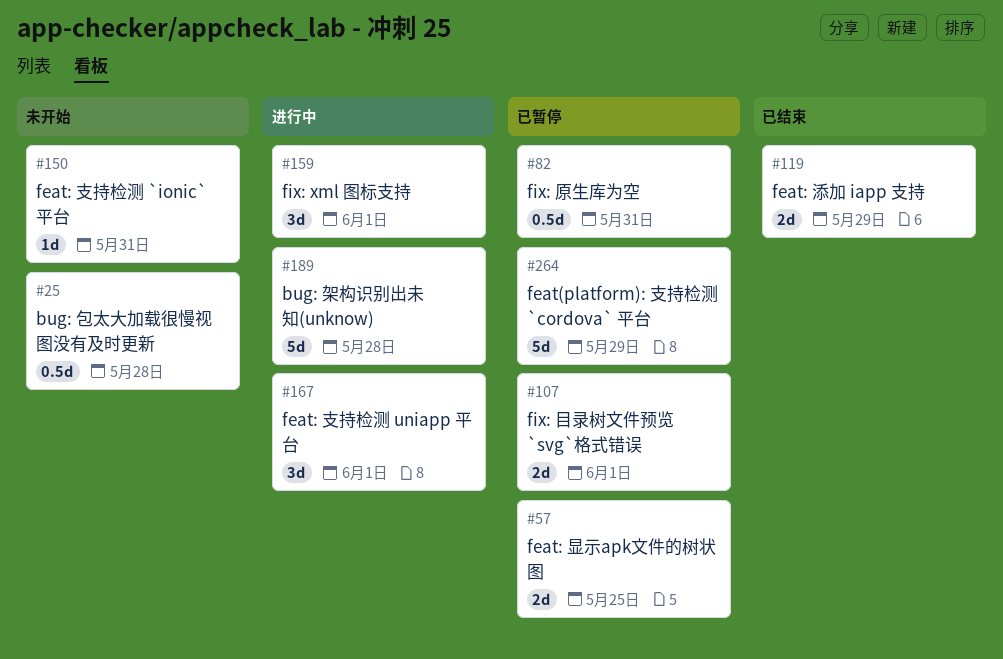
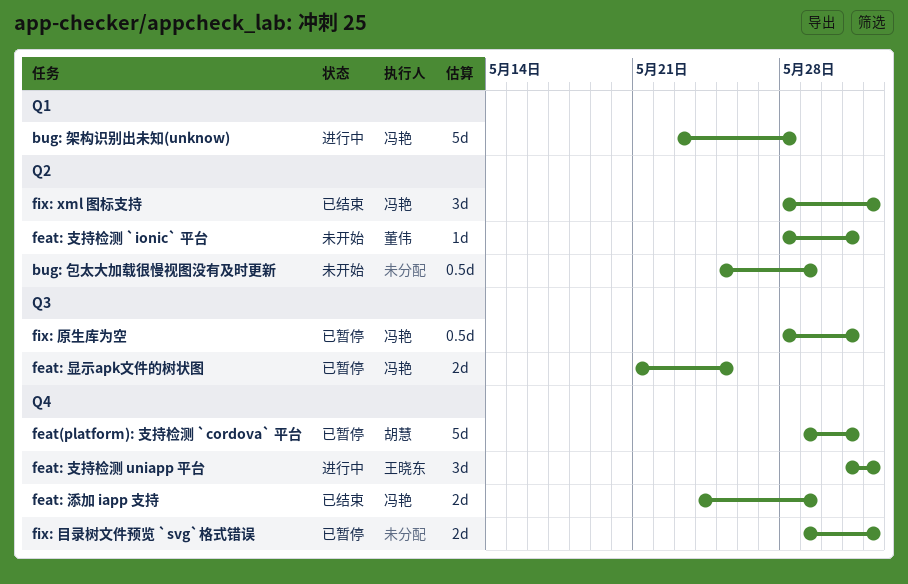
bug: 包太大加载很慢视图没有及时更新, due: May 28 -> May 29
feat(platform): 支持检测 `cordova` 平台, due: May 29 -> May 31
fix: xml 图标支持, status: 进行中 -> 已结束

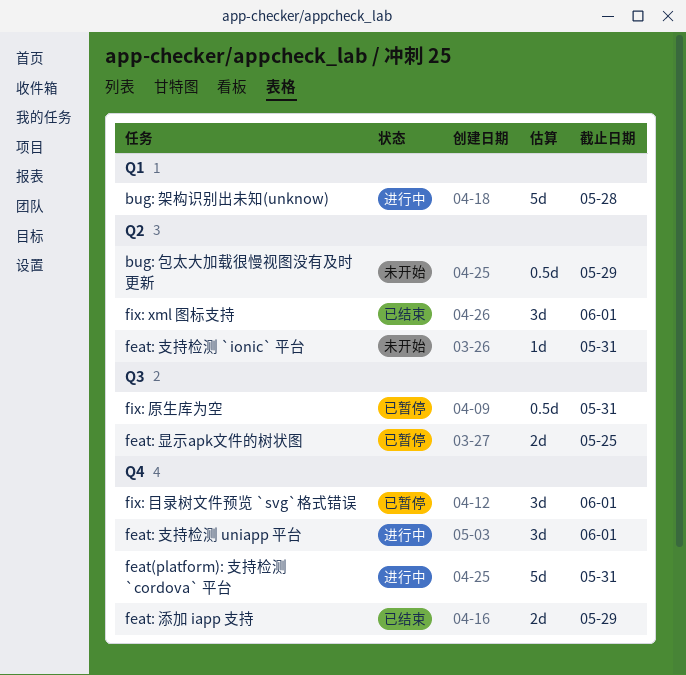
feat(platform): 支持检测 `cordova` 平台, status: 已暂停 -> 进行中
fix: 目录树文件预览 `svg`格式错误, estimate: 2d -> 3d

